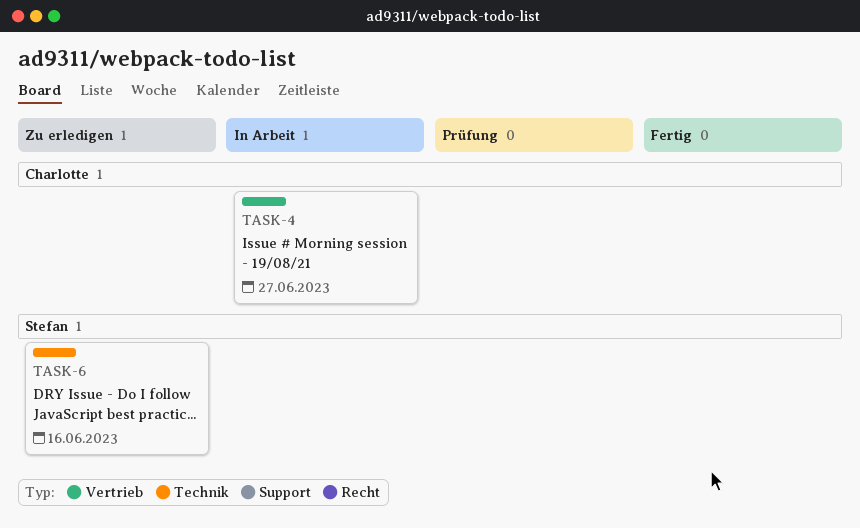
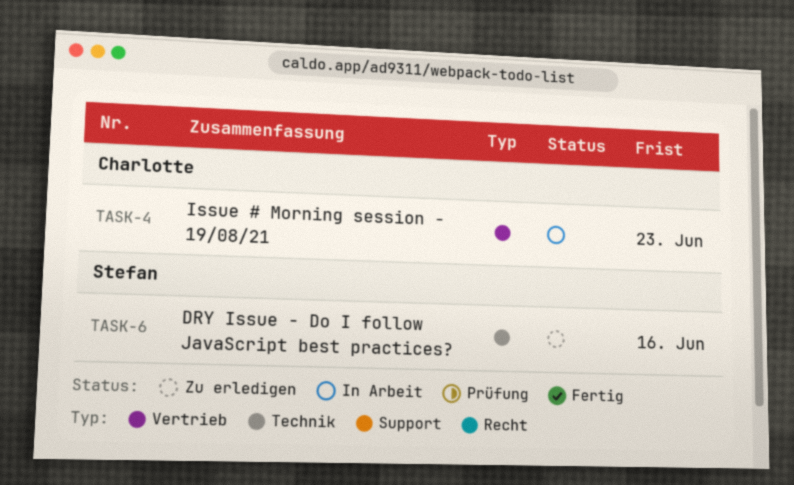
TASK-4, due: Jun 27 -> Jun 23

